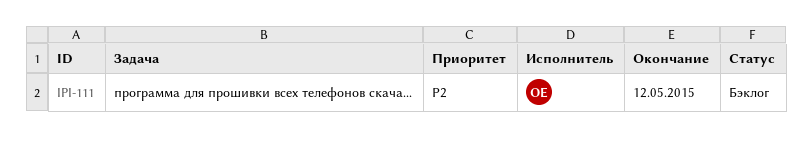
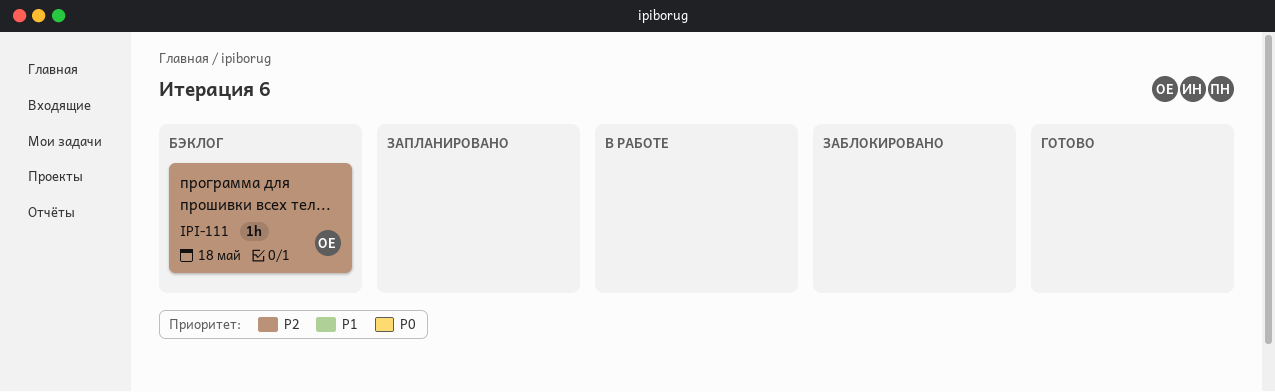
IPI-111, due: May 12 -> May 18

